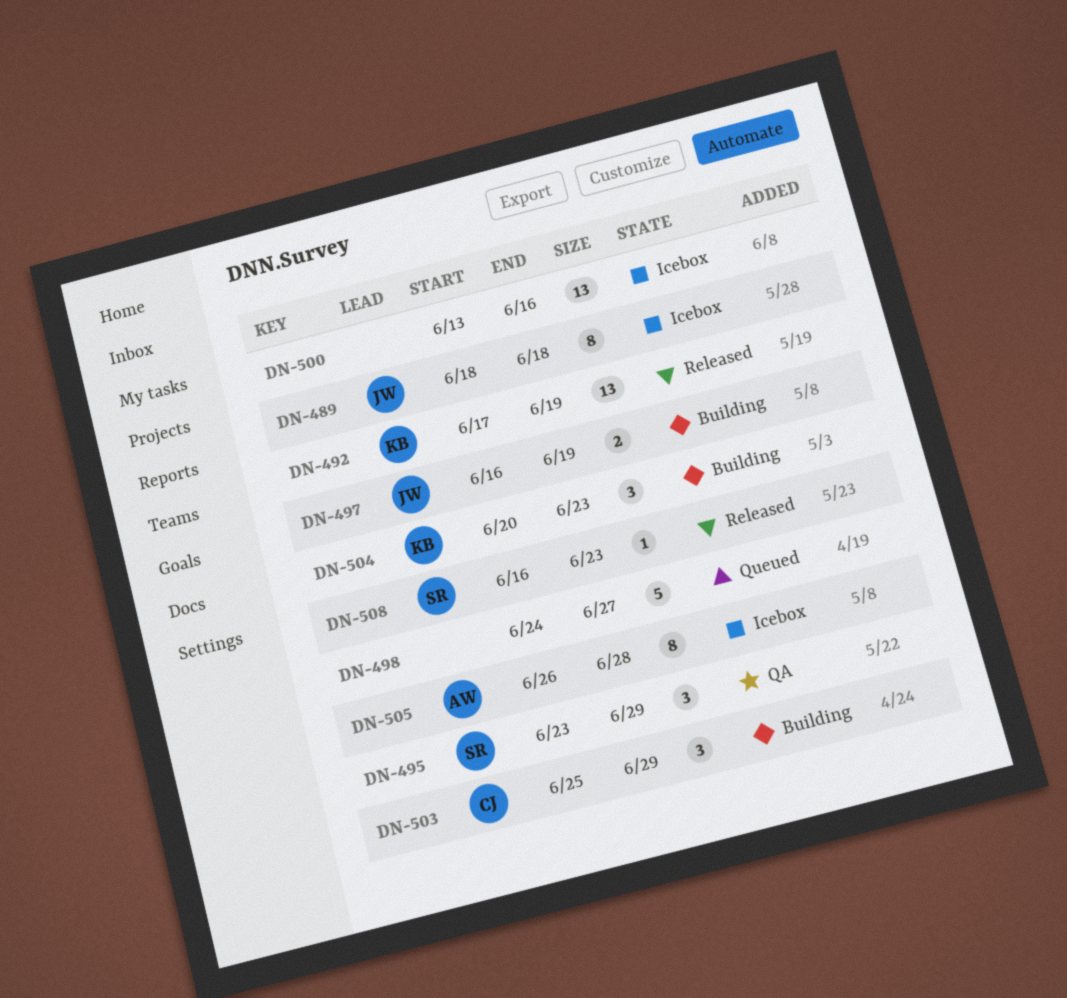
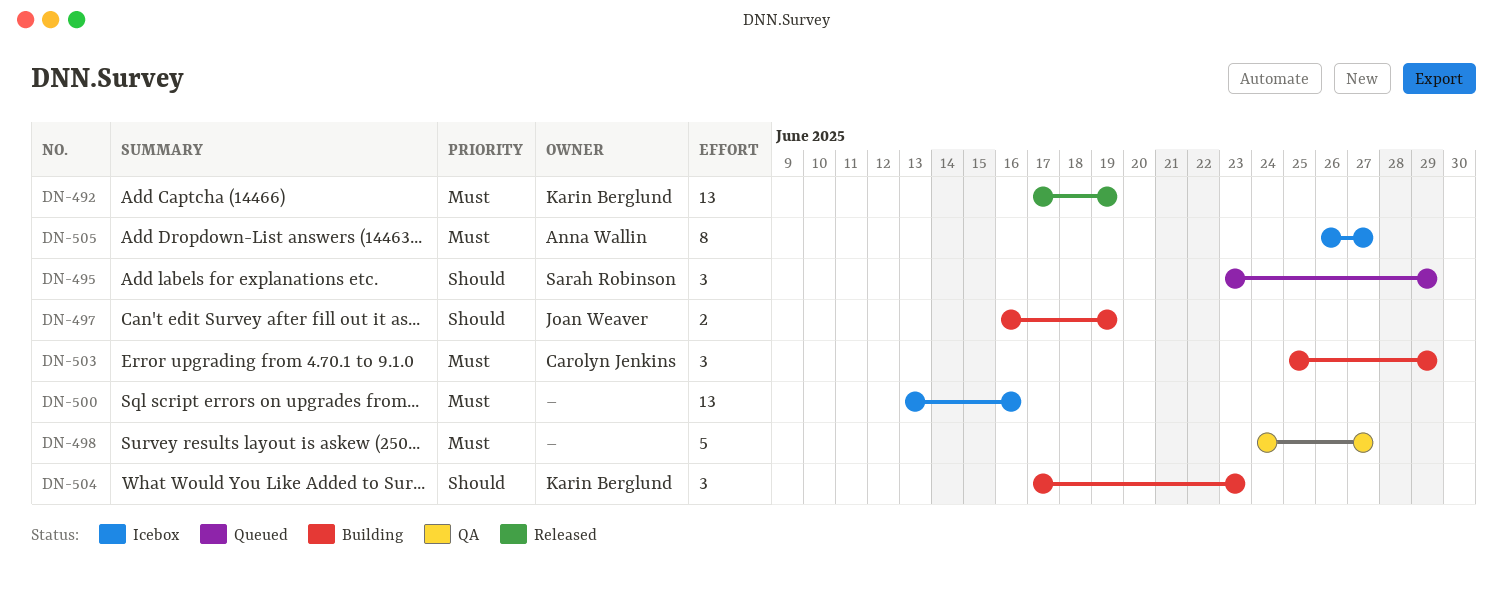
DN-489: present -> none
DN-495, status: QA -> Queued
DN-498, status: Queued -> QA
DN-504, start: Jun 20 -> Jun 17
DN-505, due: Jun 28 -> Jun 27
DN-508: present -> none

